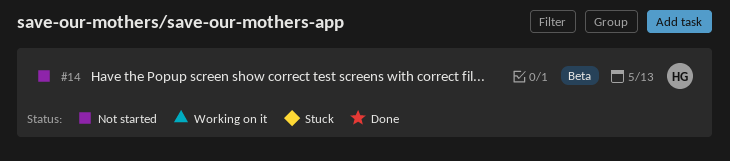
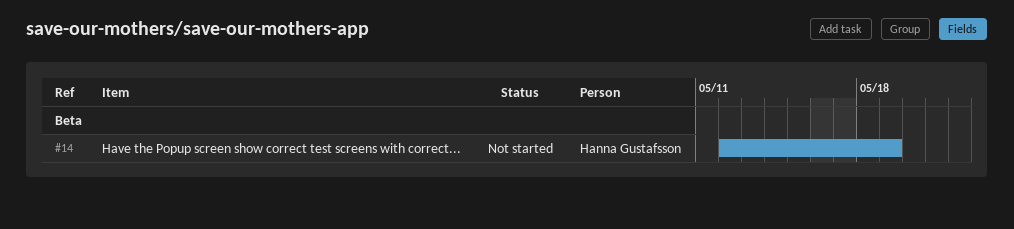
#14, due: May 13 -> May 19

